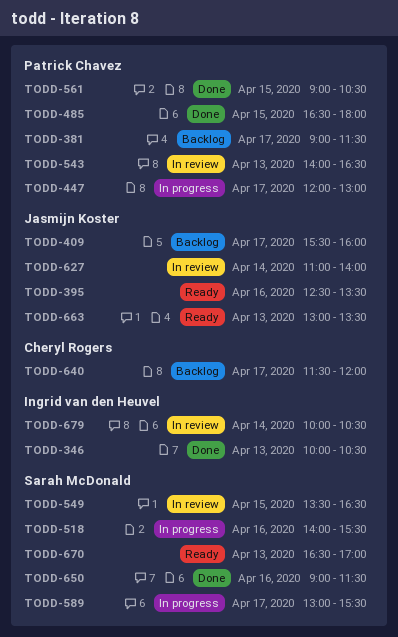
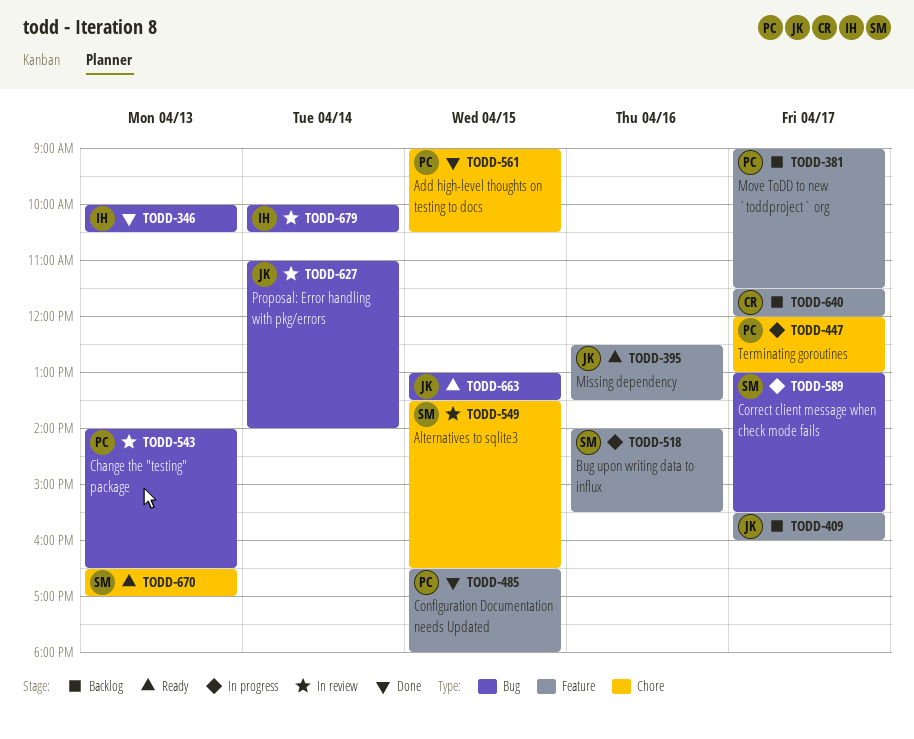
TODD-650: present -> none
TODD-663, day: Apr 13 -> Apr 15

